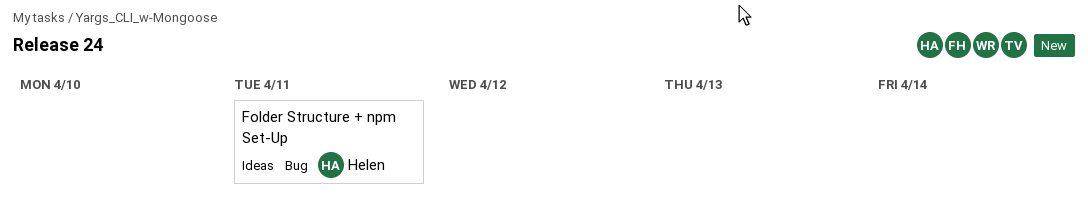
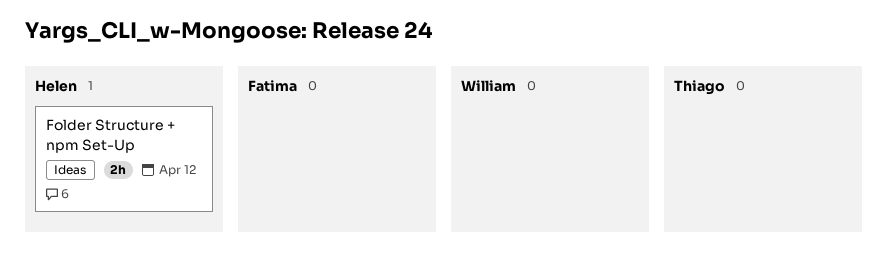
Folder Structure + npm Set-Up, due: Apr 11 -> Apr 12

